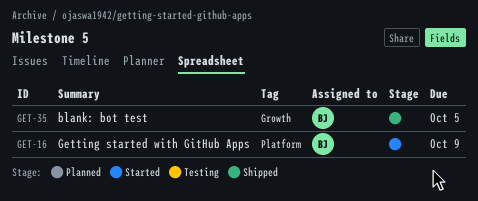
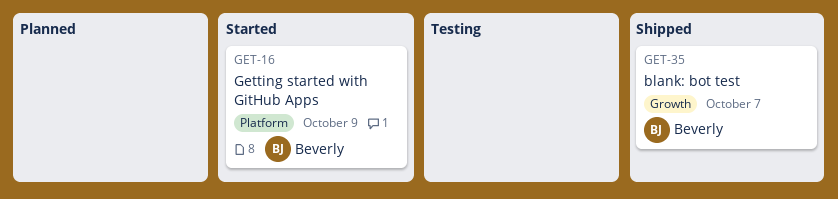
GET-35, due: Oct 5 -> Oct 7

